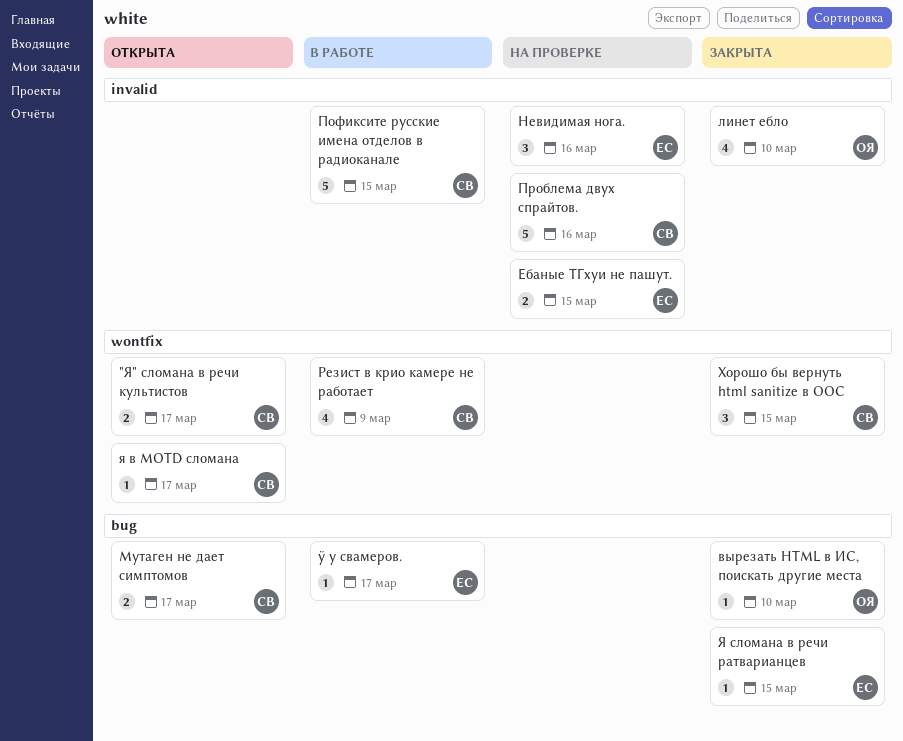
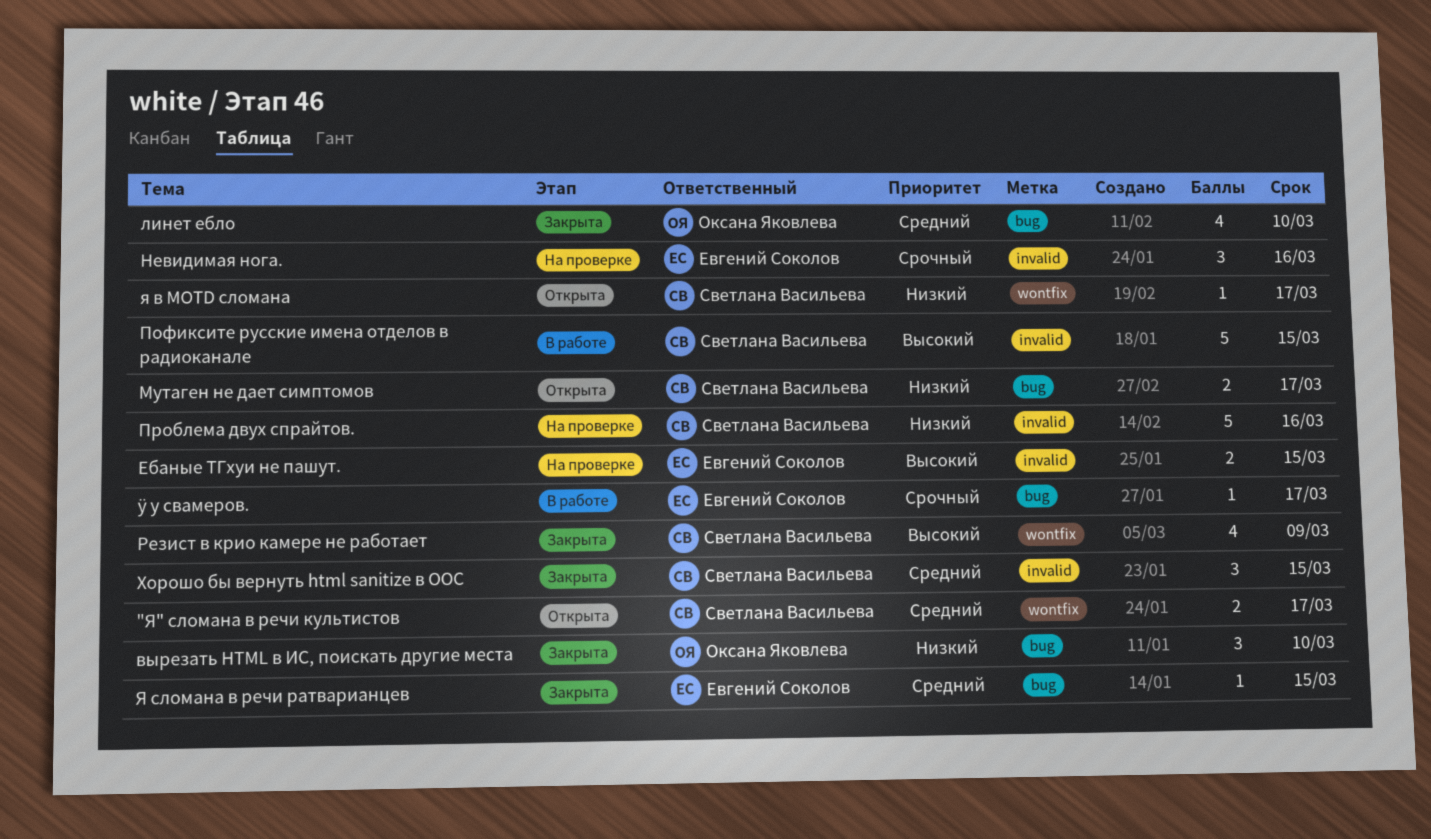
вырезать HTML в ИС, поискать другие места, estimate: 1 -> 3
линет ебло, label: invalid -> bug
Резист в крио камере не работает, status: В работе -> Закрыта
Хорошо бы вернуть html sanitize в ООС, label: wontfix -> invalid

